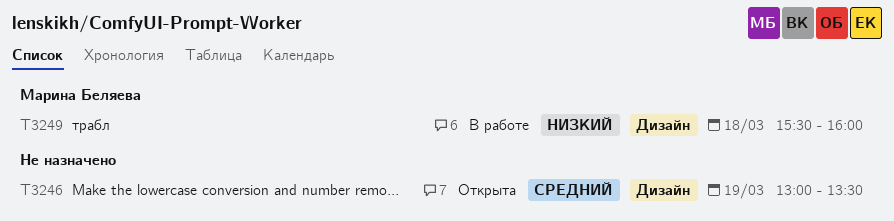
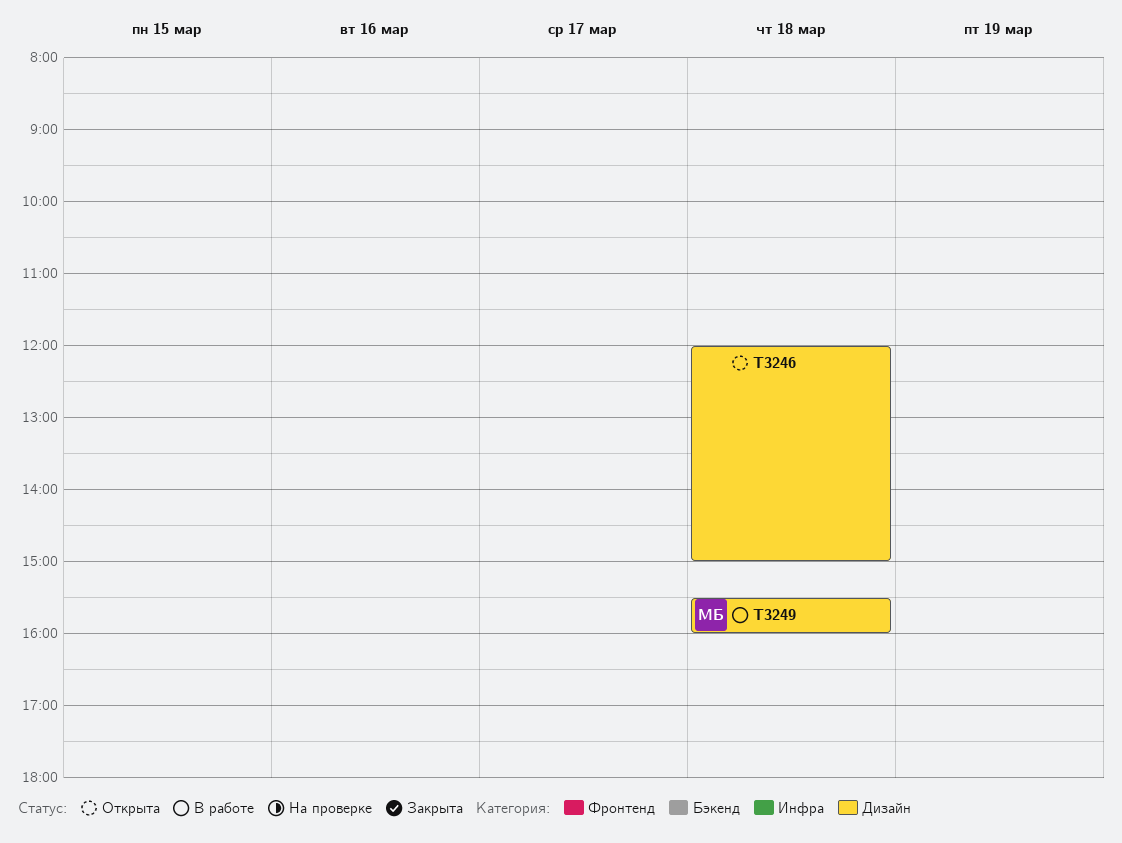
T3246, day: Mar 19 -> Mar 18
T3246, begins: 13:00 -> 12:00
T3246, ends: 13:30 -> 15:00

